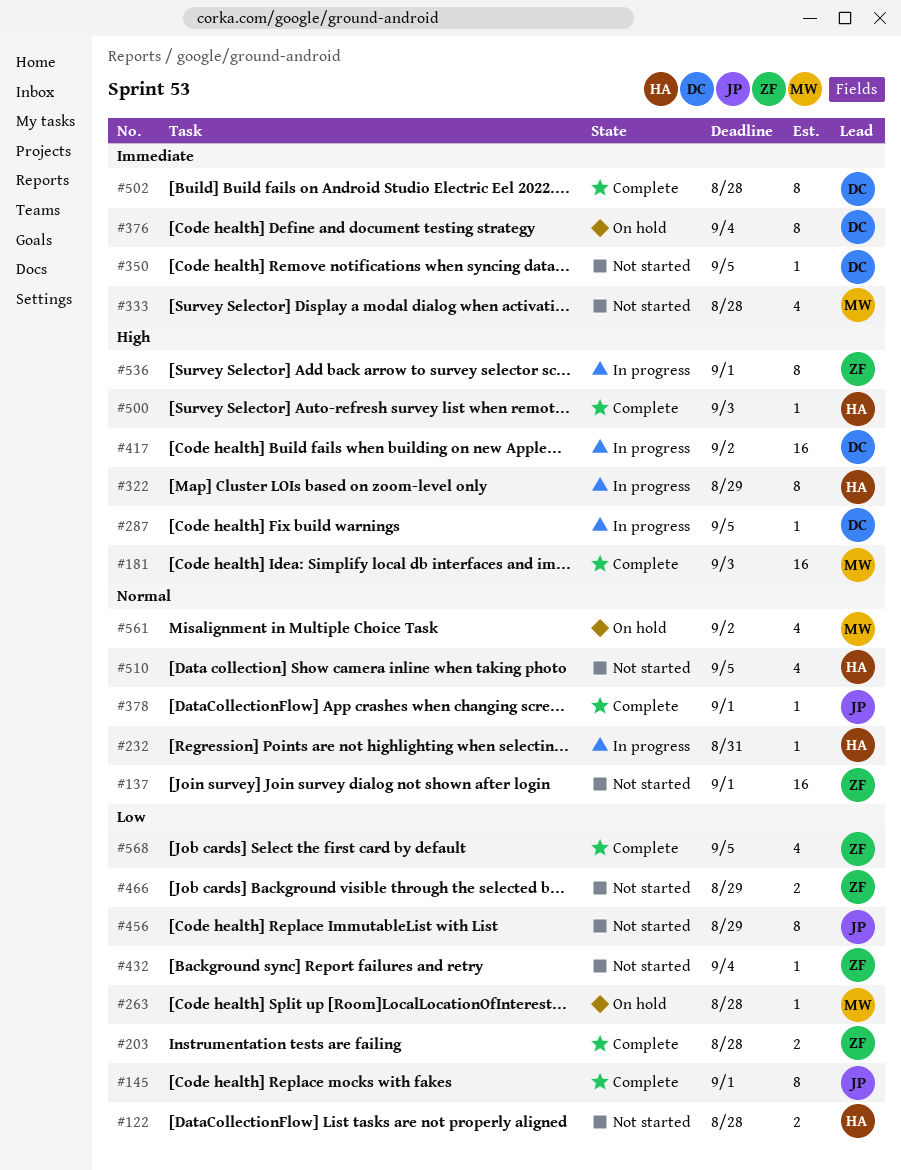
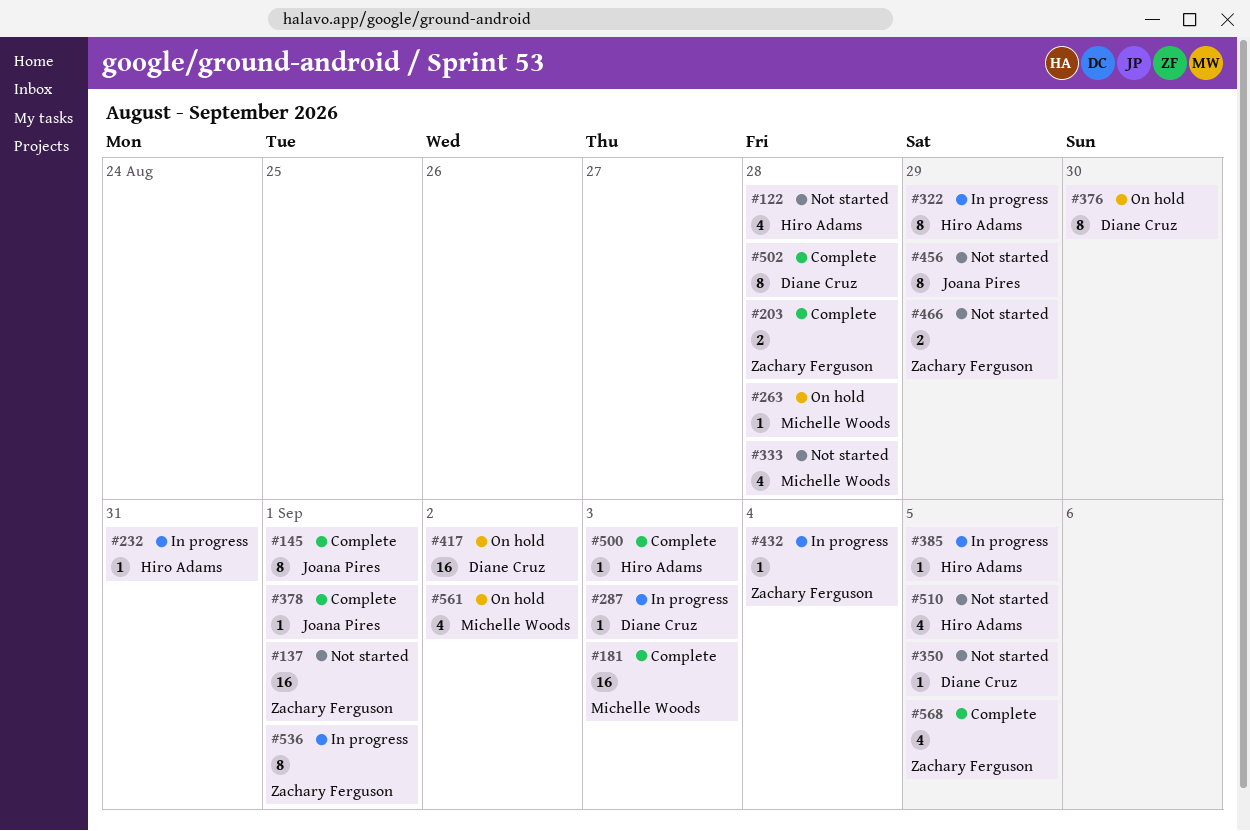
#122, estimate: 2 -> 4
#287, due: Sep 5 -> Sep 3
#376, due: Sep 4 -> Aug 30
#385: none -> present
#417, status: In progress -> On hold
#432, status: Not started -> In progress

